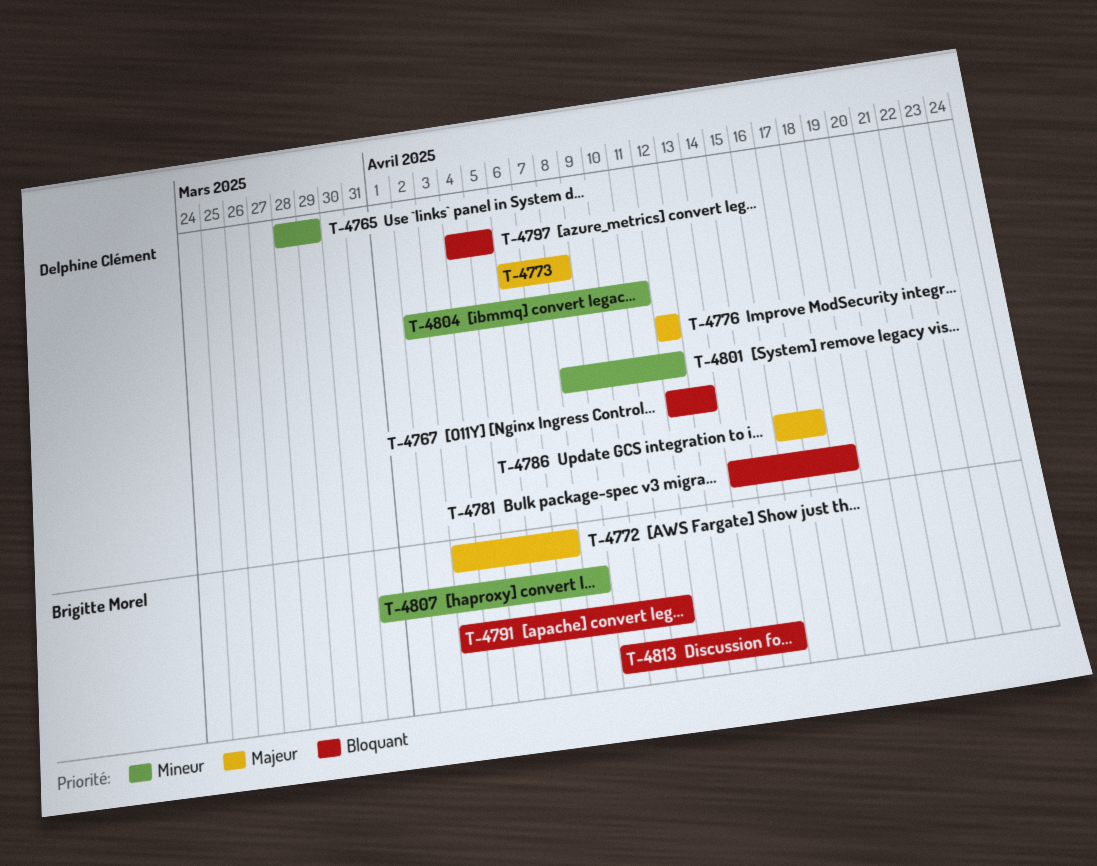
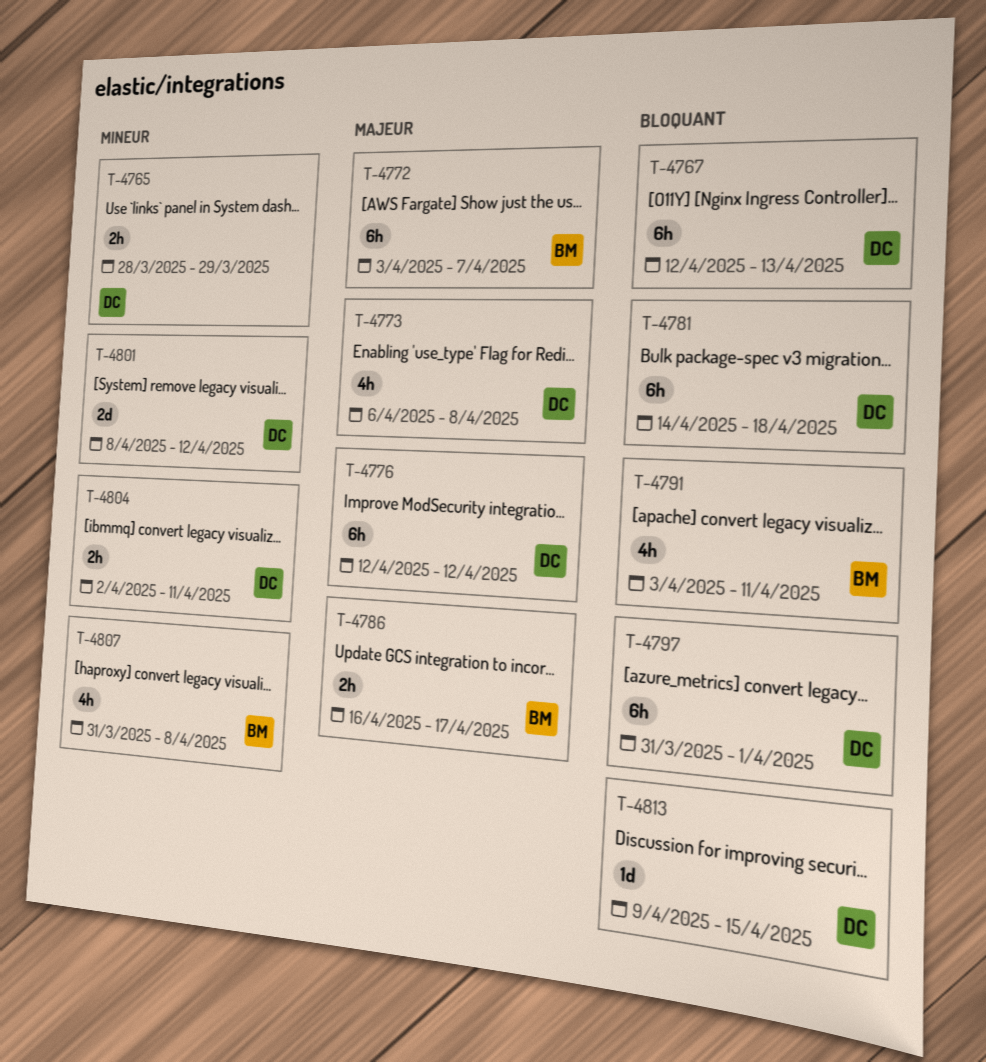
T-4786, owner: Delphine Clément -> Brigitte Morel
T-4797, start: Apr 4 -> Mar 31
T-4797, due: Apr 5 -> Apr 1
T-4813, owner: Brigitte Morel -> Delphine Clément

